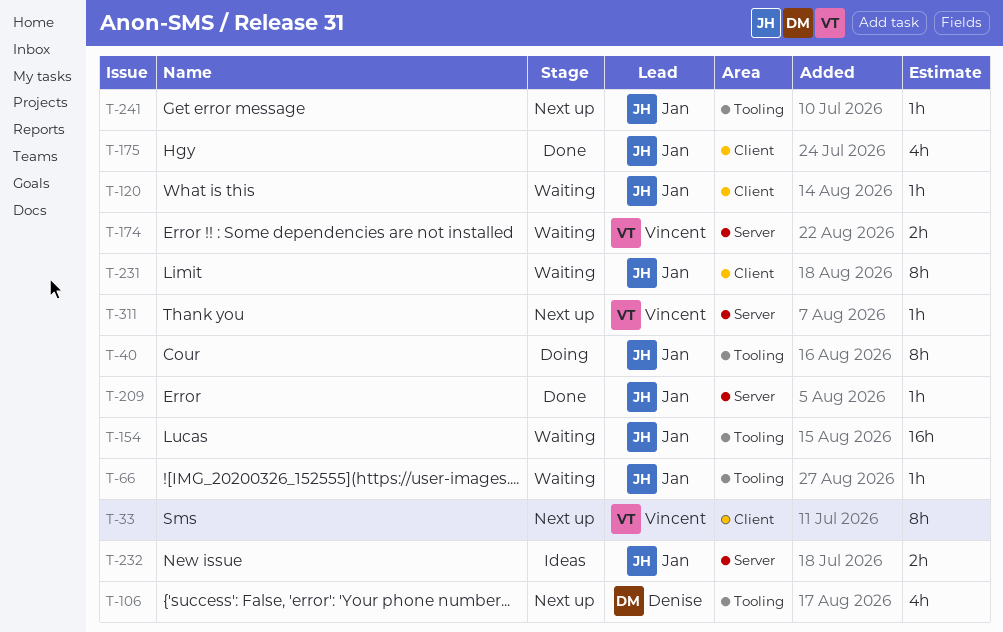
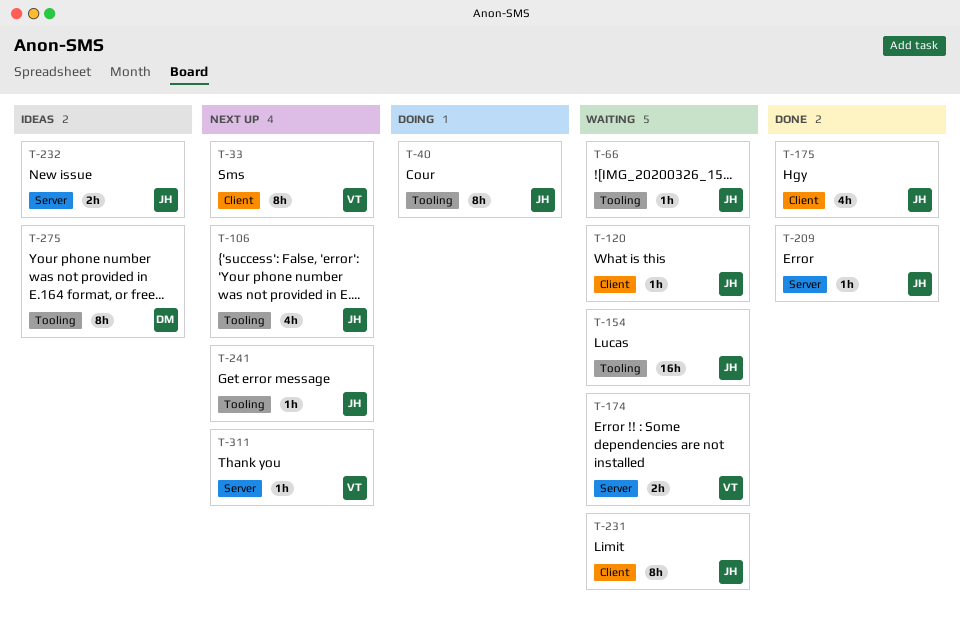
T-106, owner: Denise -> Jan
T-275: none -> present

